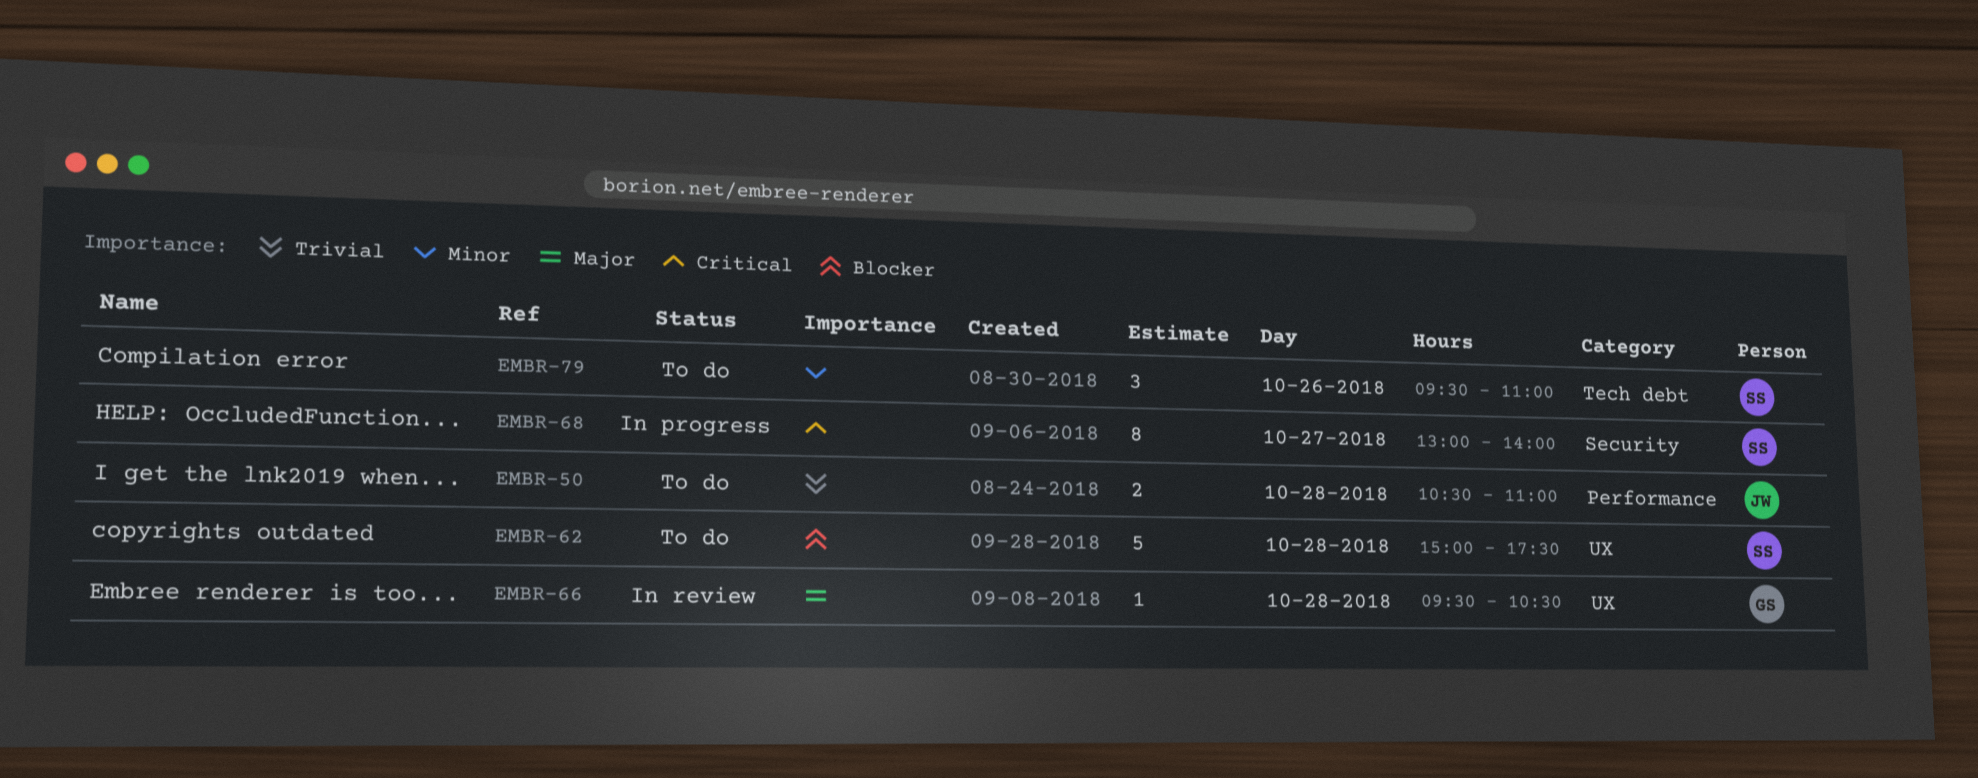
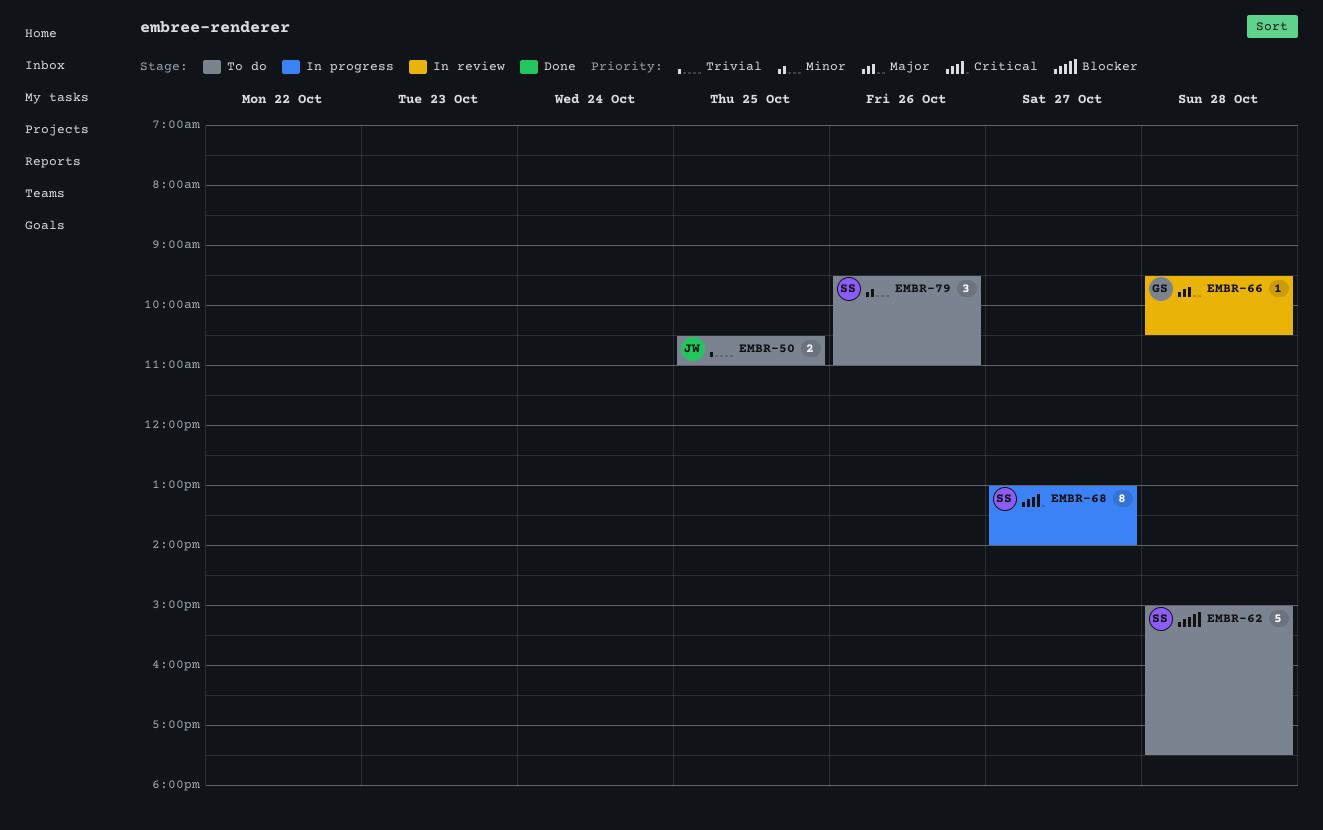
EMBR-50, day: Oct 28 -> Oct 25

